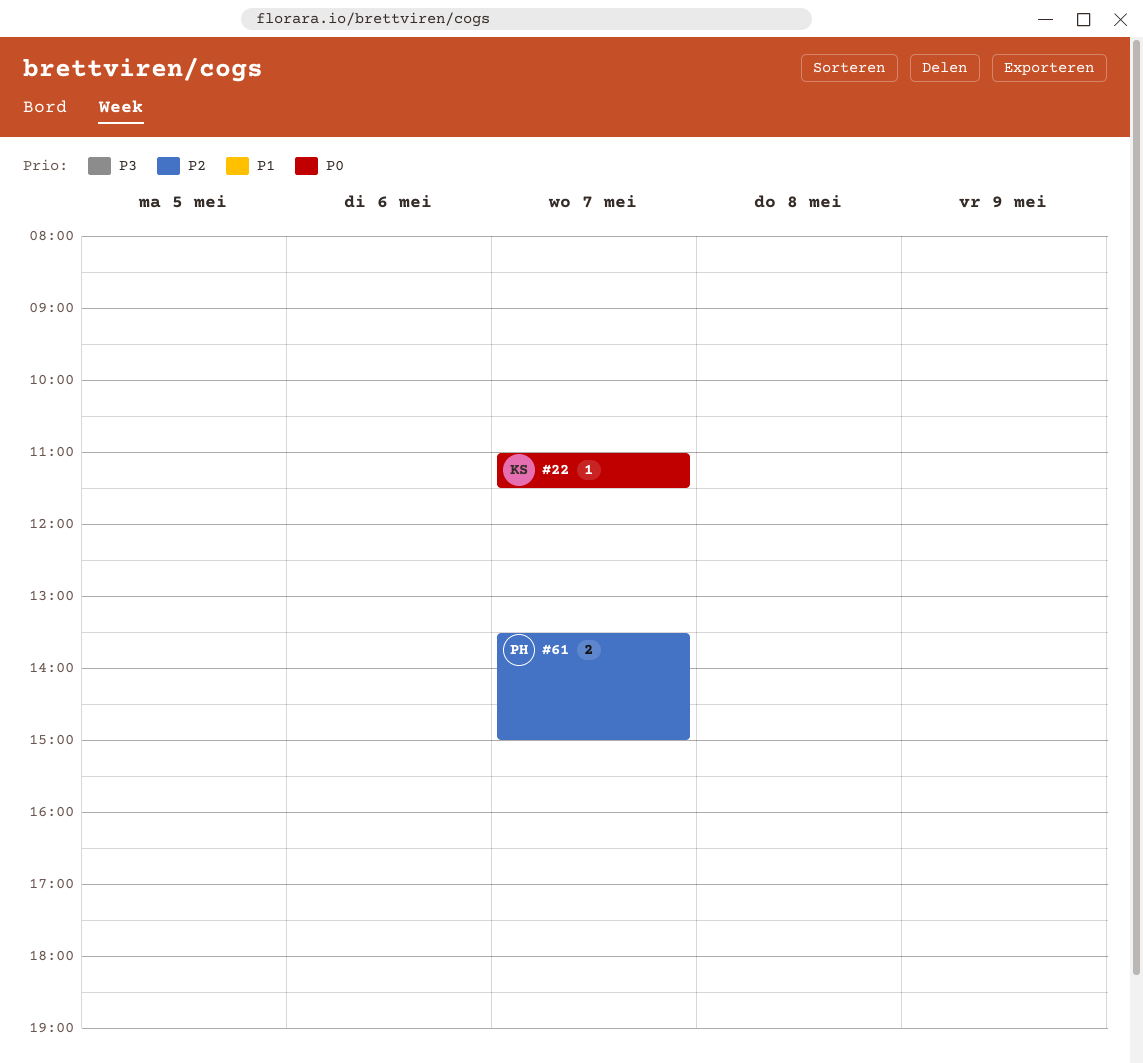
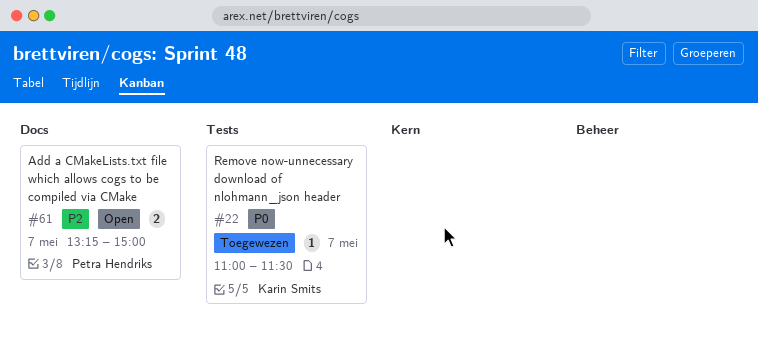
#61, begins: 13:30 -> 13:15

